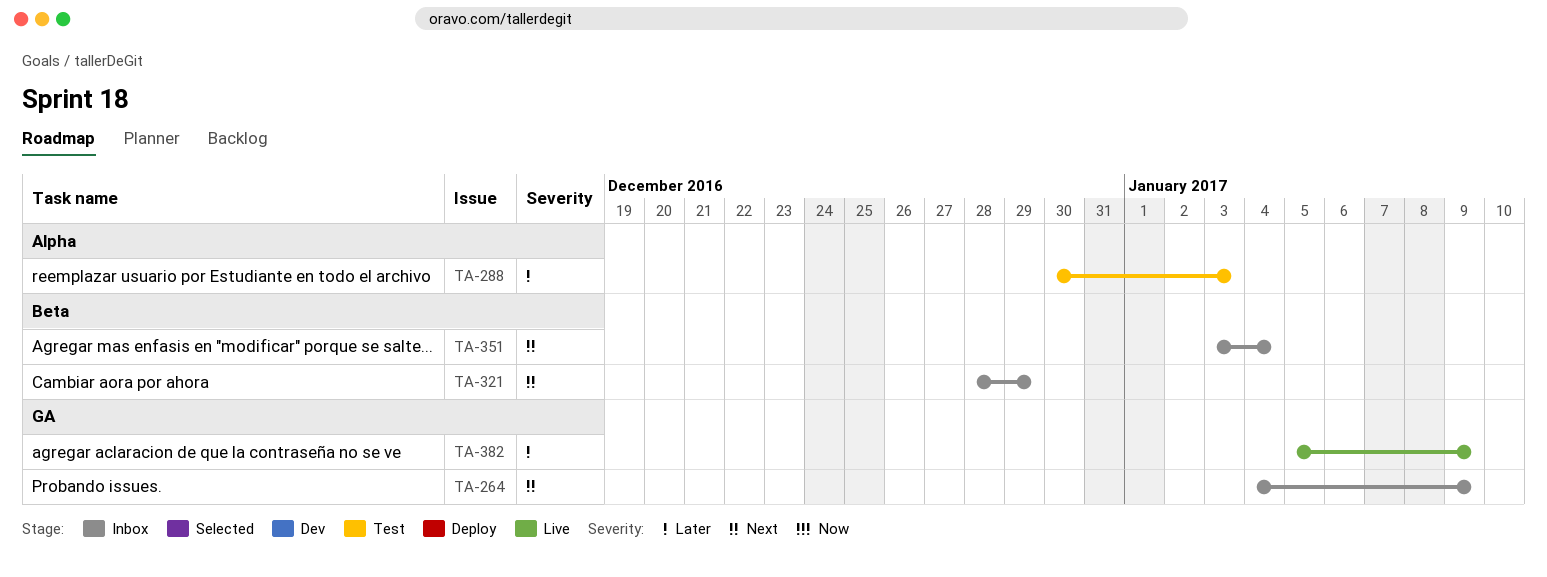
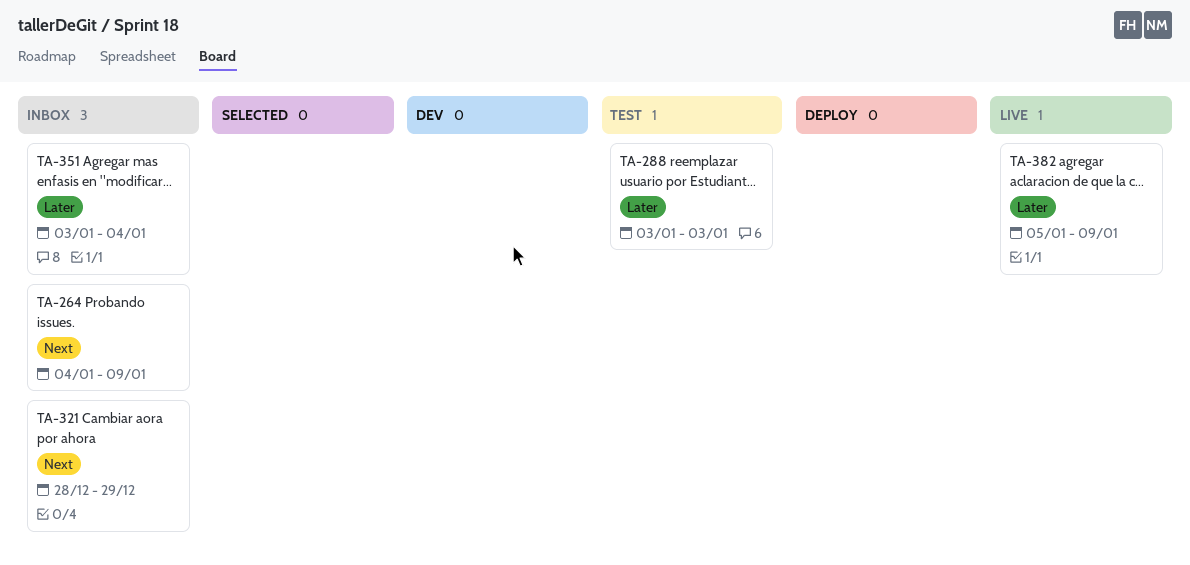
TA-288, start: Dec 30 -> Jan 3
TA-351, priority: Next -> Later

